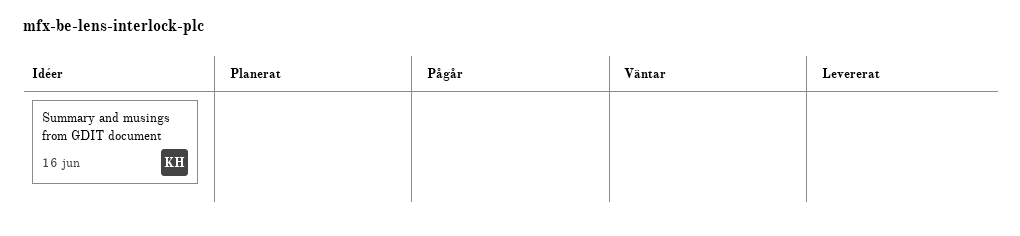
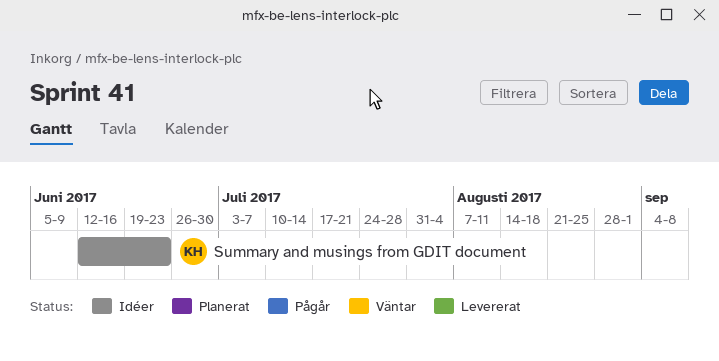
Summary and musings from GDIT document, due: Jun 16 -> Jun 23

